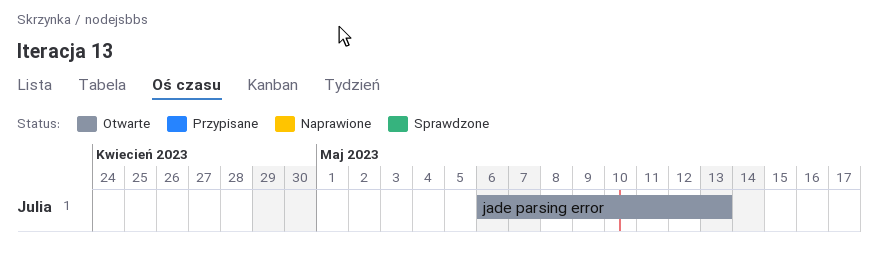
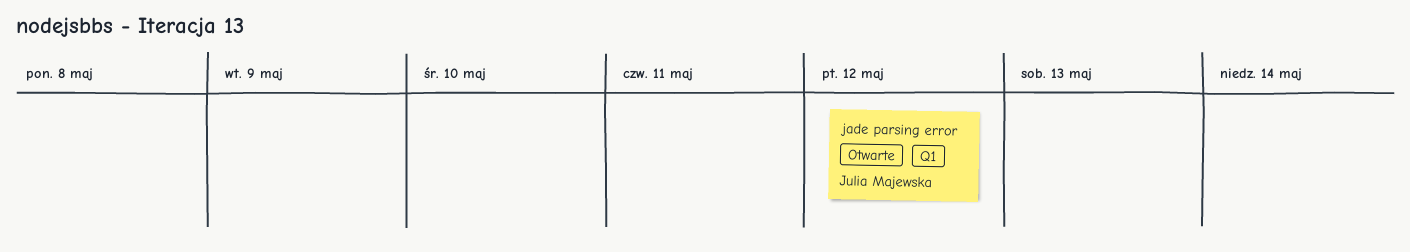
jade parsing error, due: May 13 -> May 12

